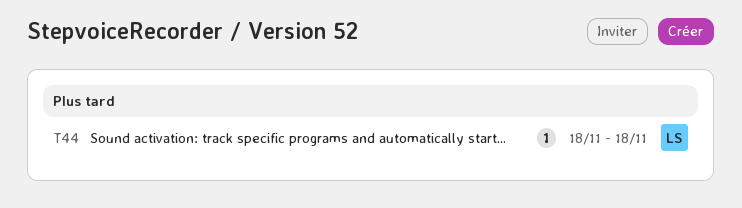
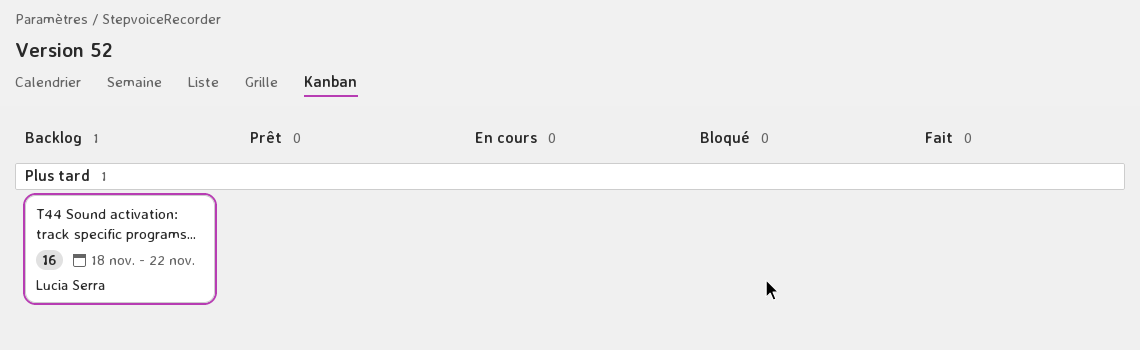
T44, estimate: 1 -> 16
T44, due: Nov 18 -> Nov 22

